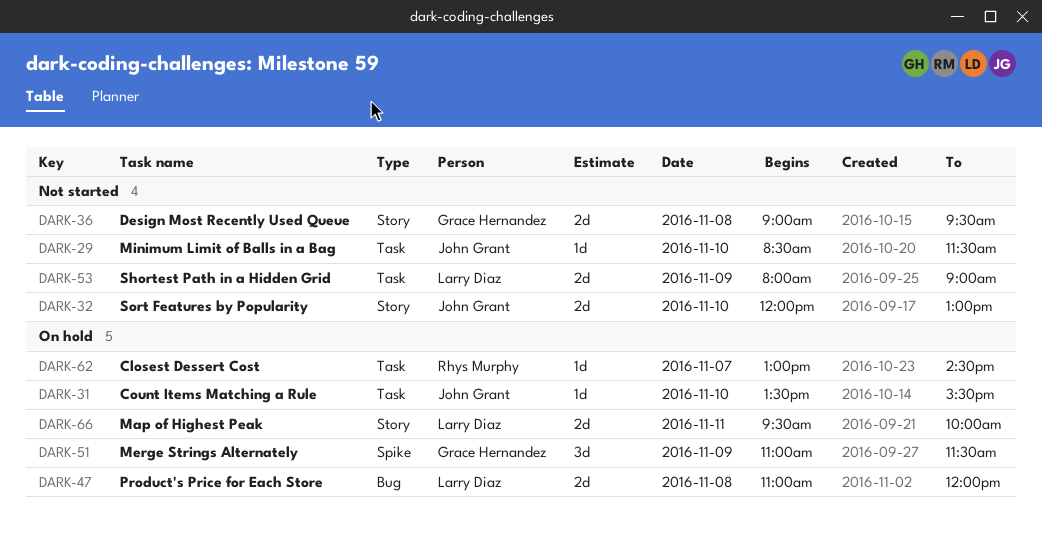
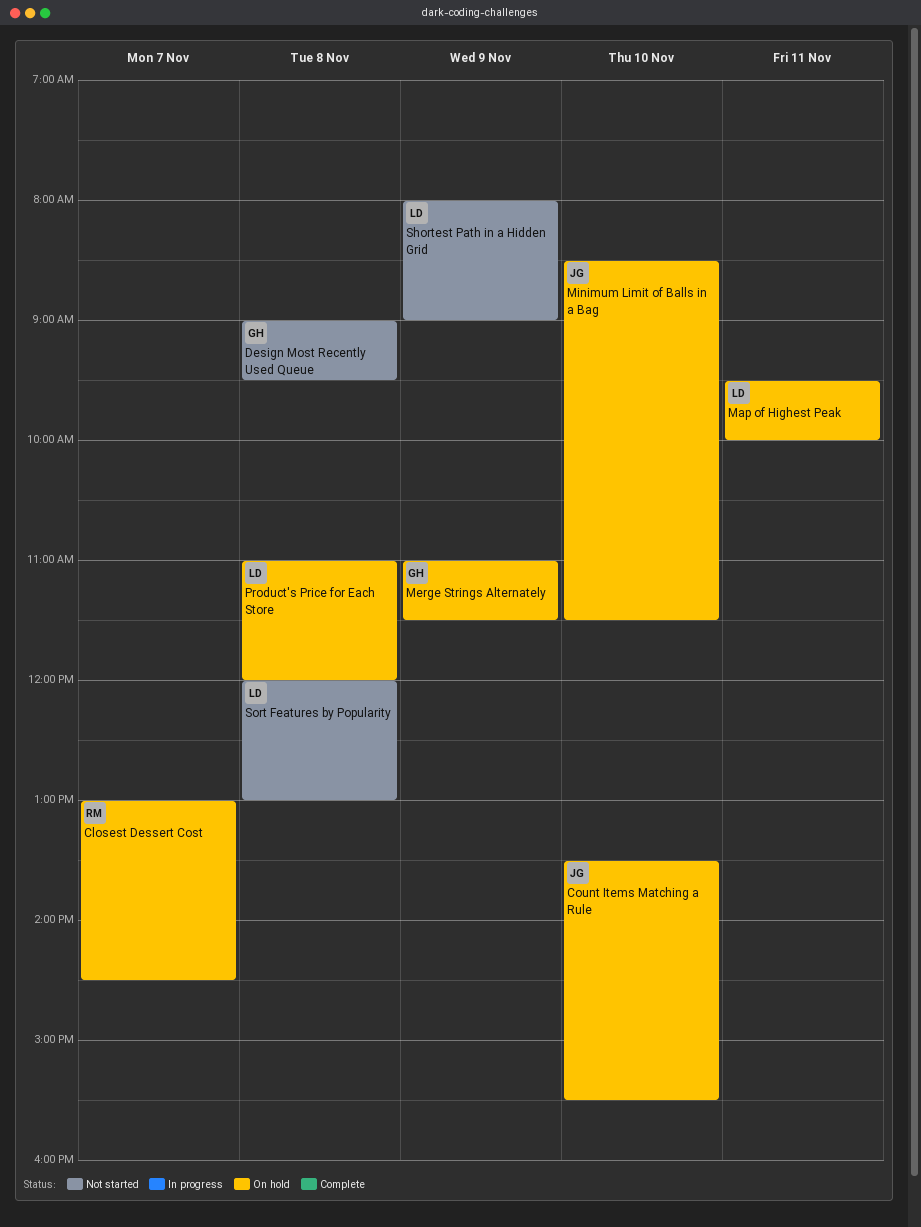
Minimum Limit of Balls in a Bag, status: Not started -> On hold
Sort Features by Popularity, owner: John Grant -> Larry Diaz
Sort Features by Popularity, day: Nov 10 -> Nov 8

